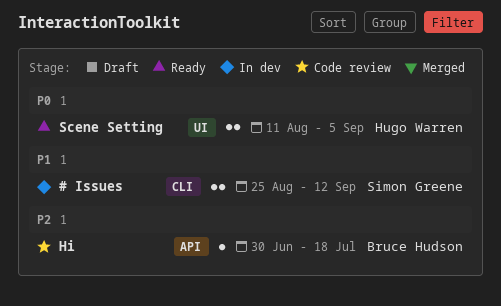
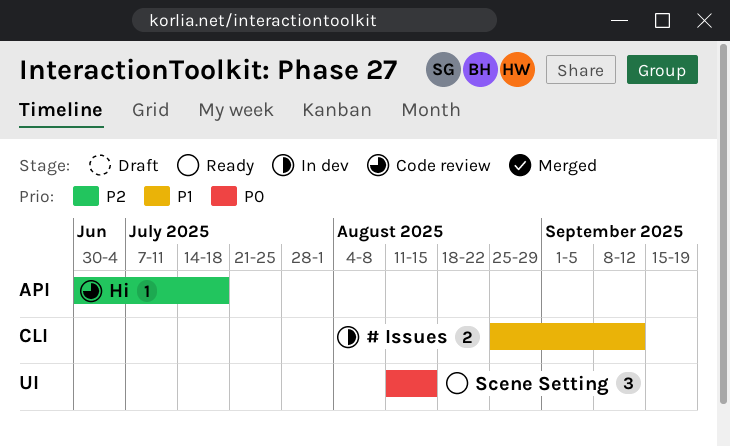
Scene Setting, estimate: 2 -> 3
Scene Setting, due: Sep 5 -> Aug 15

